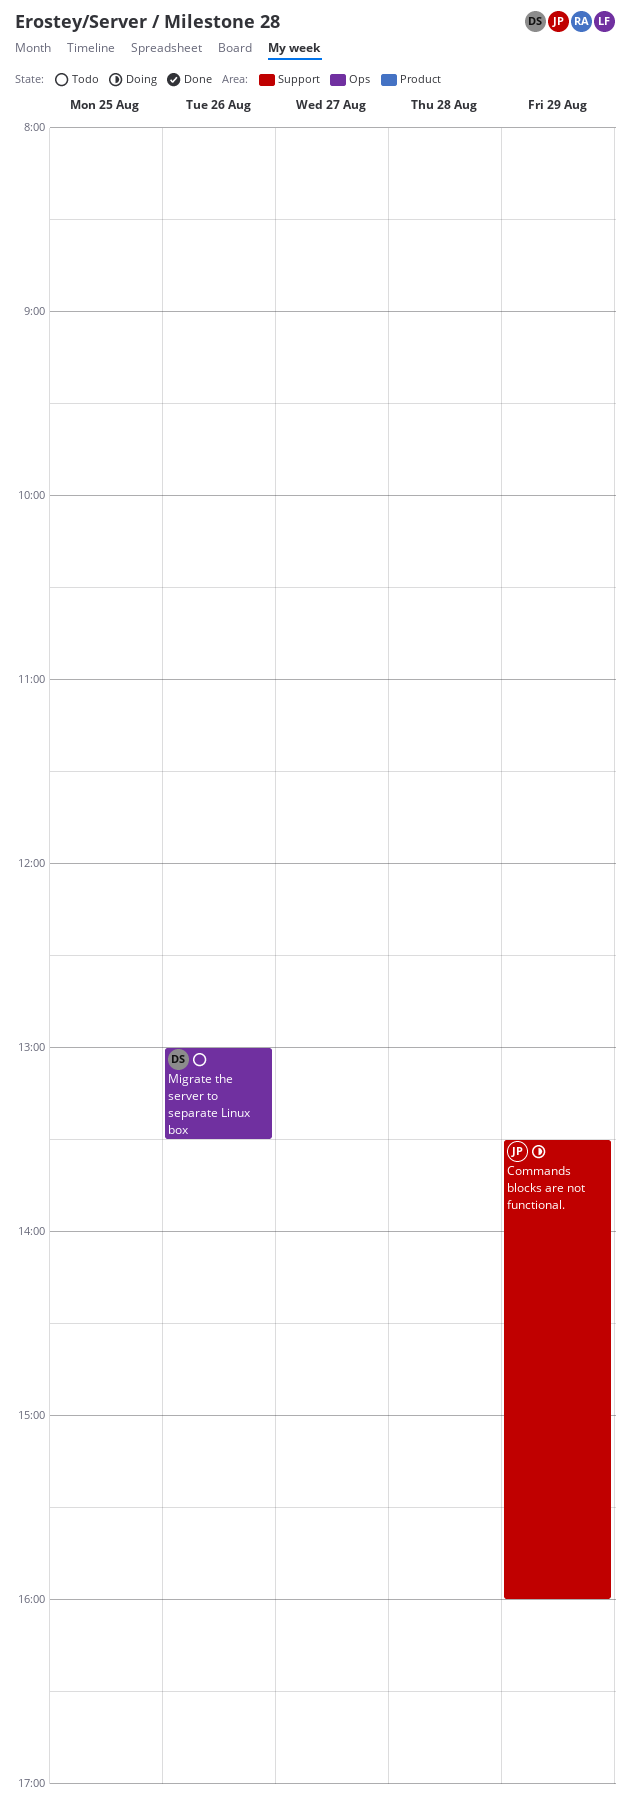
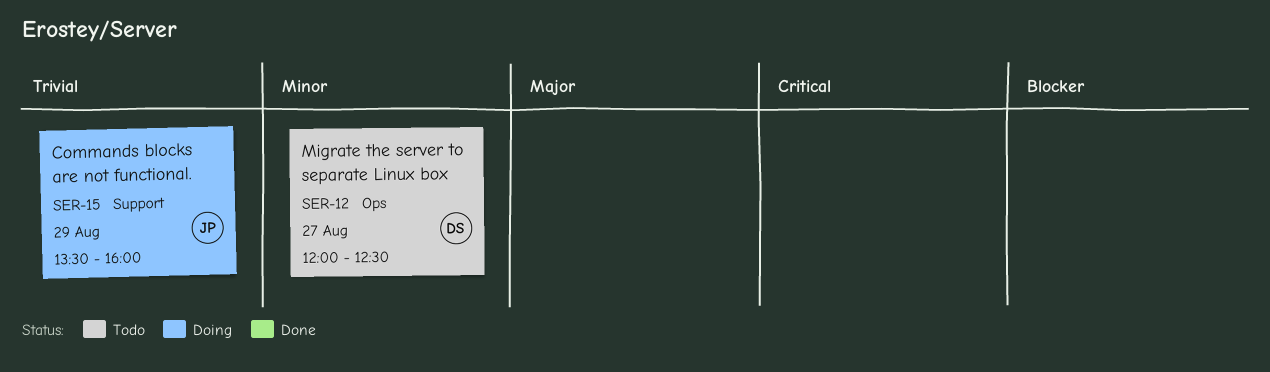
Migrate the server to separate Linux box, day: Aug 26 -> Aug 27
Migrate the server to separate Linux box, begins: 13:00 -> 12:00
Migrate the server to separate Linux box, ends: 13:30 -> 12:30

